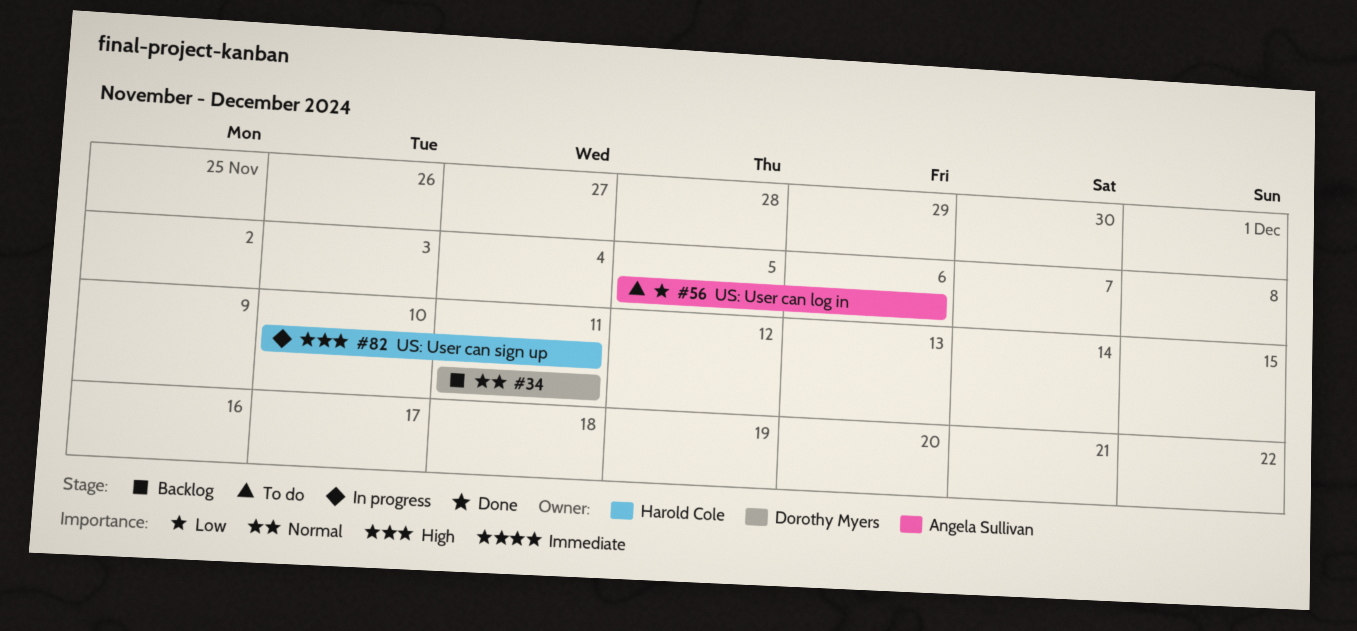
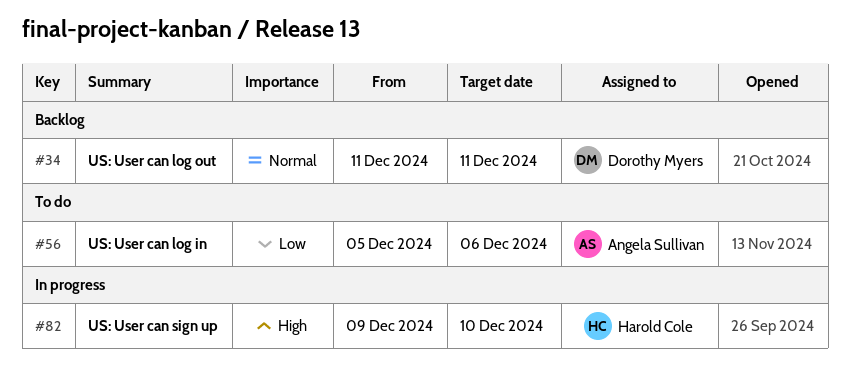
#82, start: Dec 10 -> Dec 9
#82, due: Dec 11 -> Dec 10

